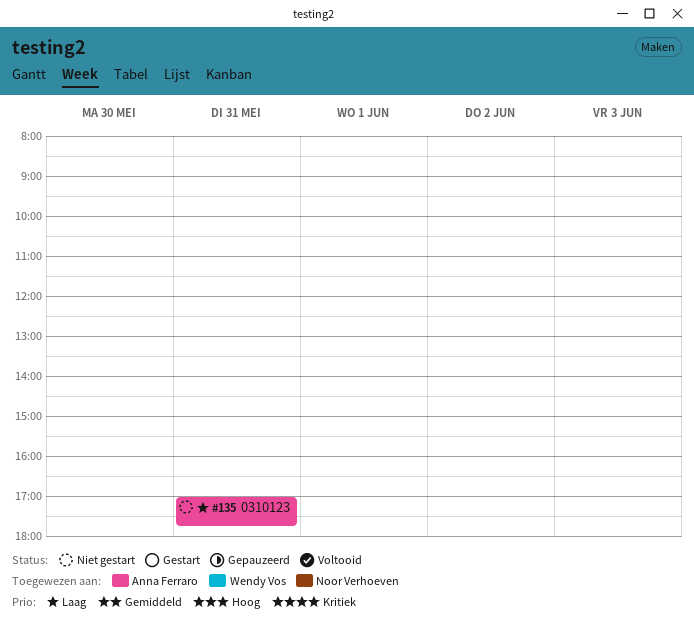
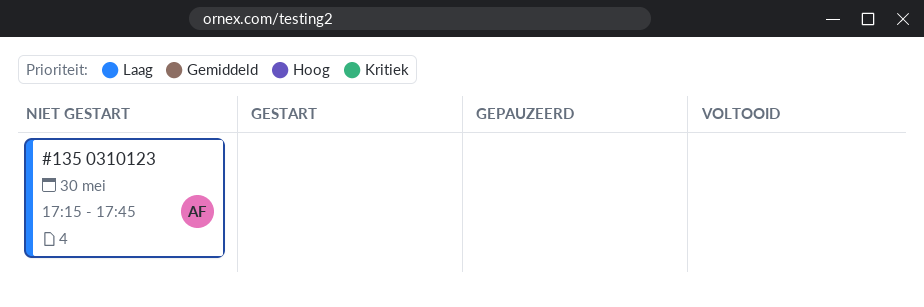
#135, day: May 31 -> May 30
#135, begins: 17:00 -> 17:15

